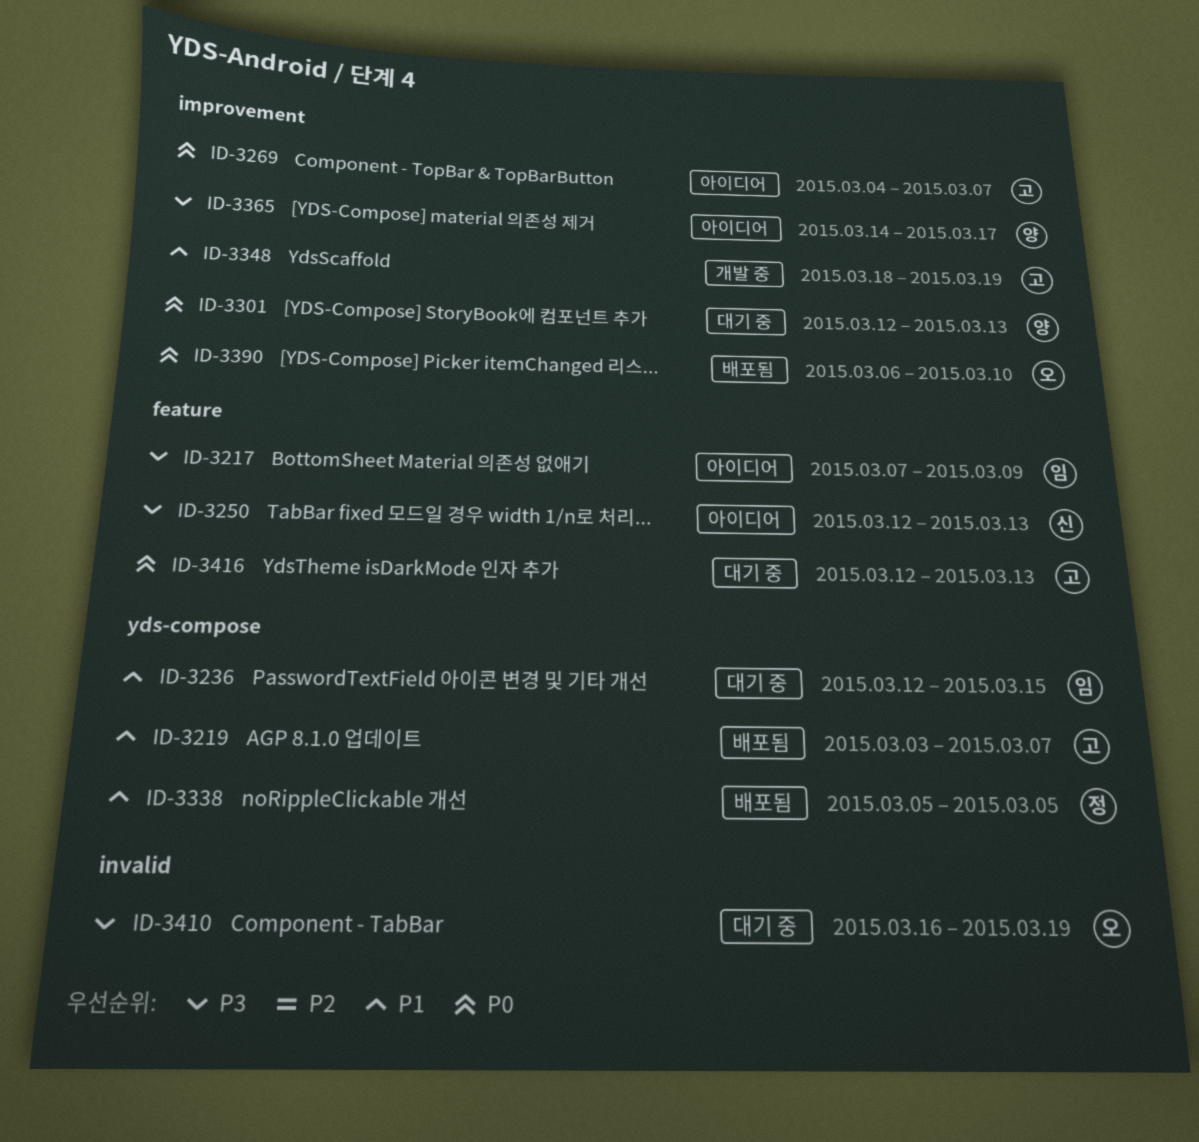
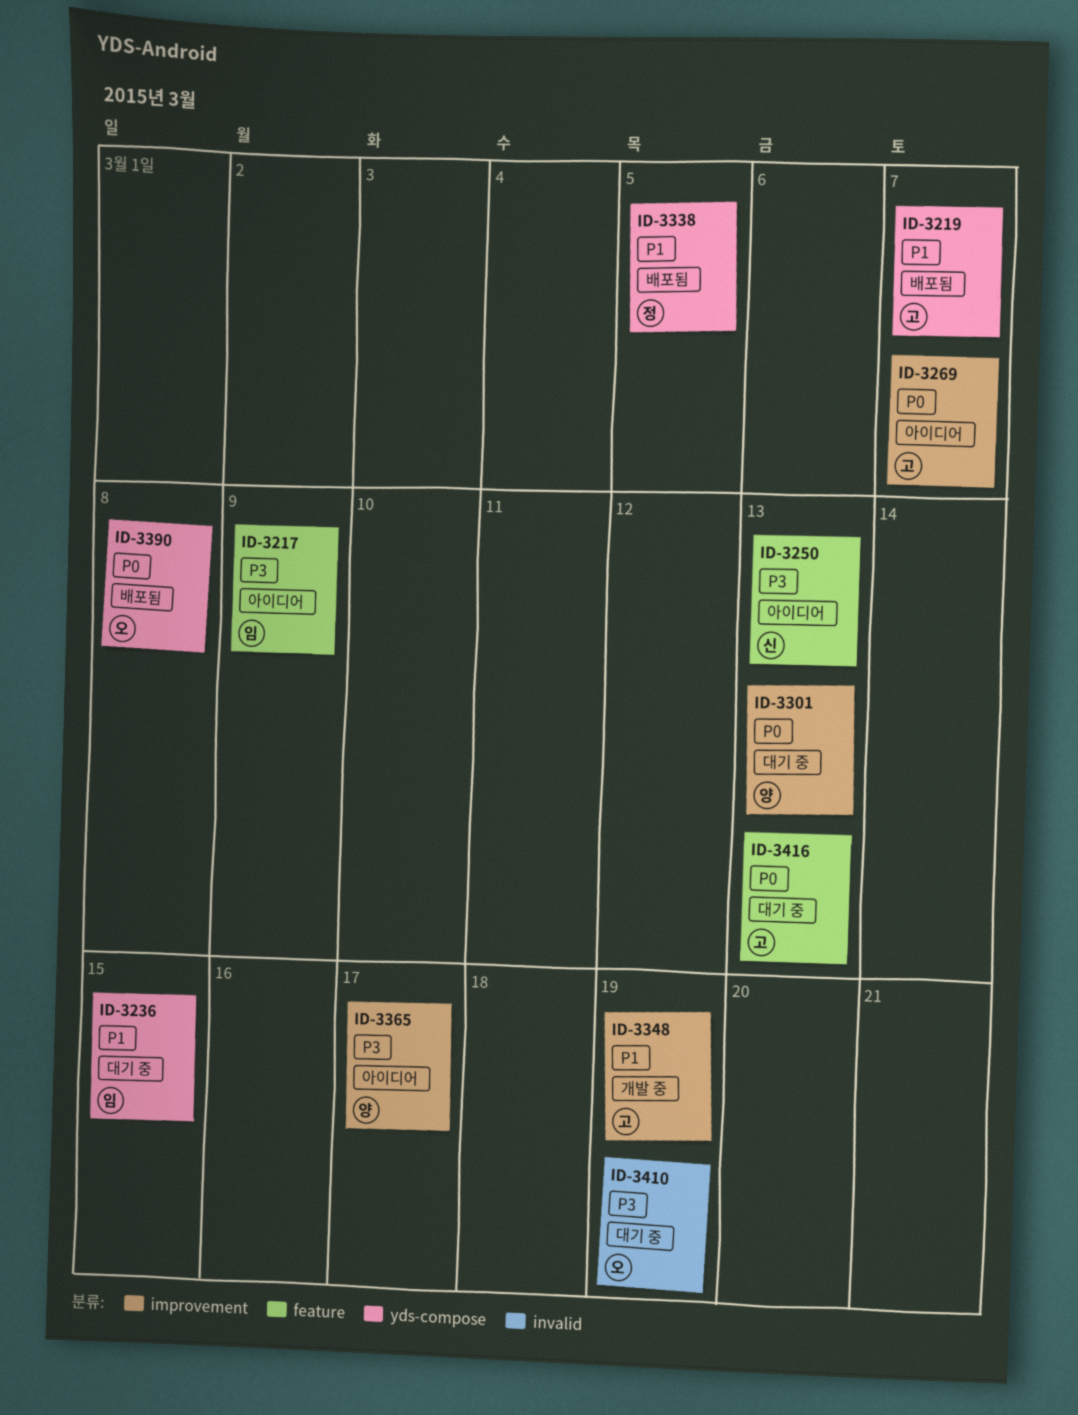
ID-3390, label: improvement -> yds-compose
ID-3390, due: Mar 10 -> Mar 8

